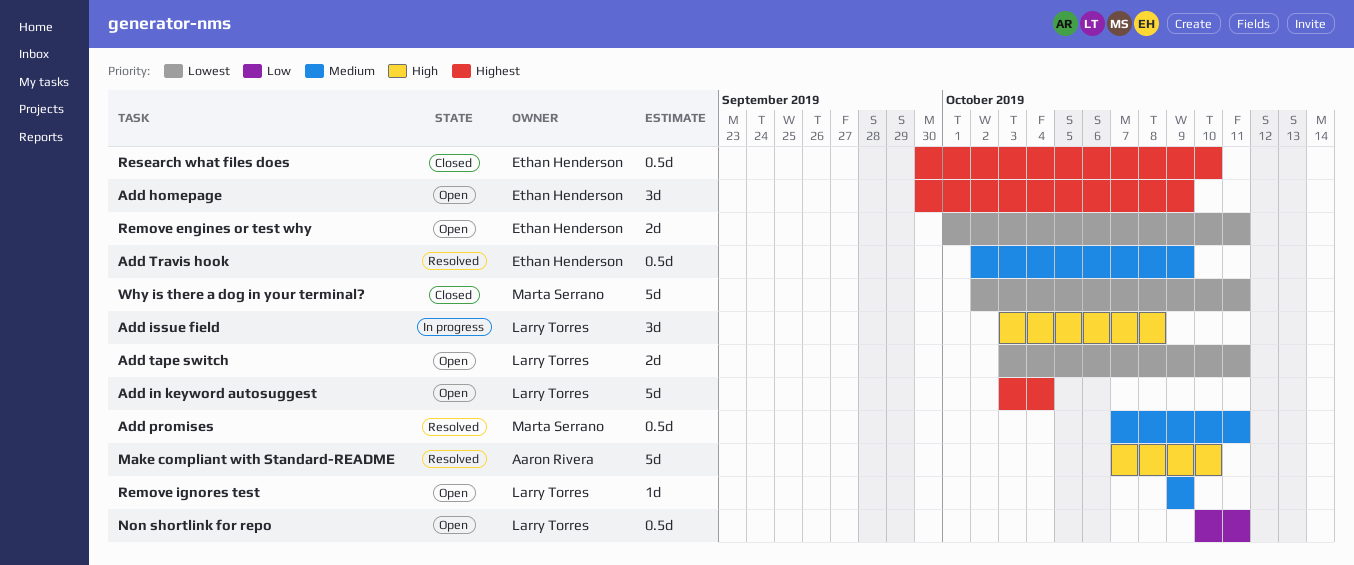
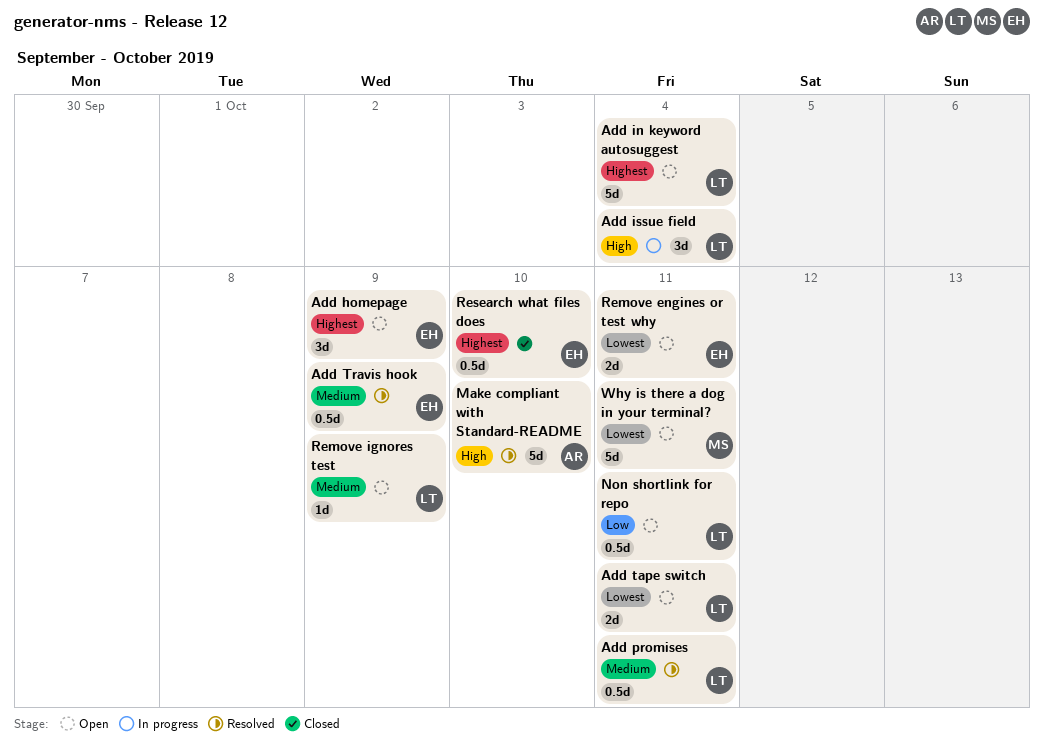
Add issue field, due: Oct 8 -> Oct 4
Add promises, owner: Marta Serrano -> Larry Torres
Why is there a dog in your terminal?, status: Closed -> Open

